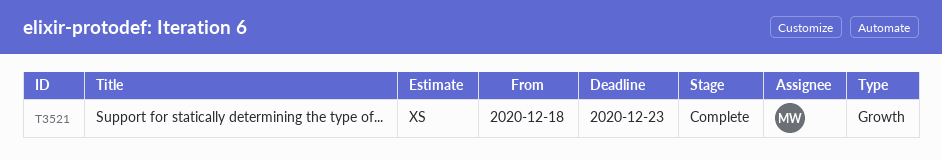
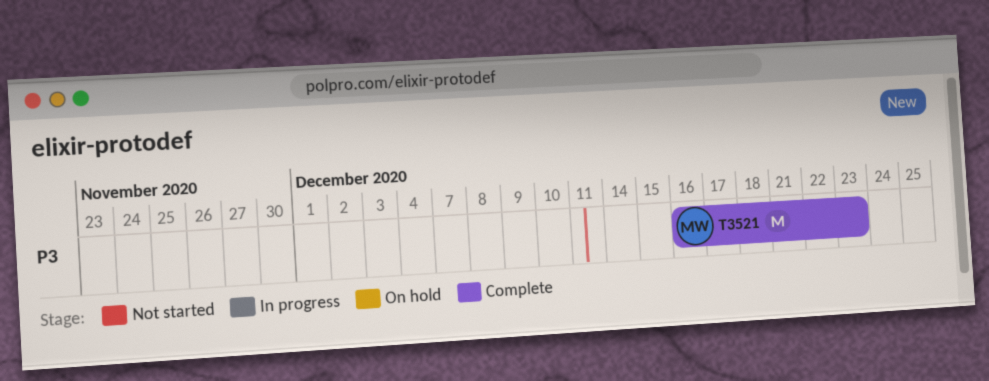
T3521, estimate: XS -> M
T3521, start: Dec 18 -> Dec 16

